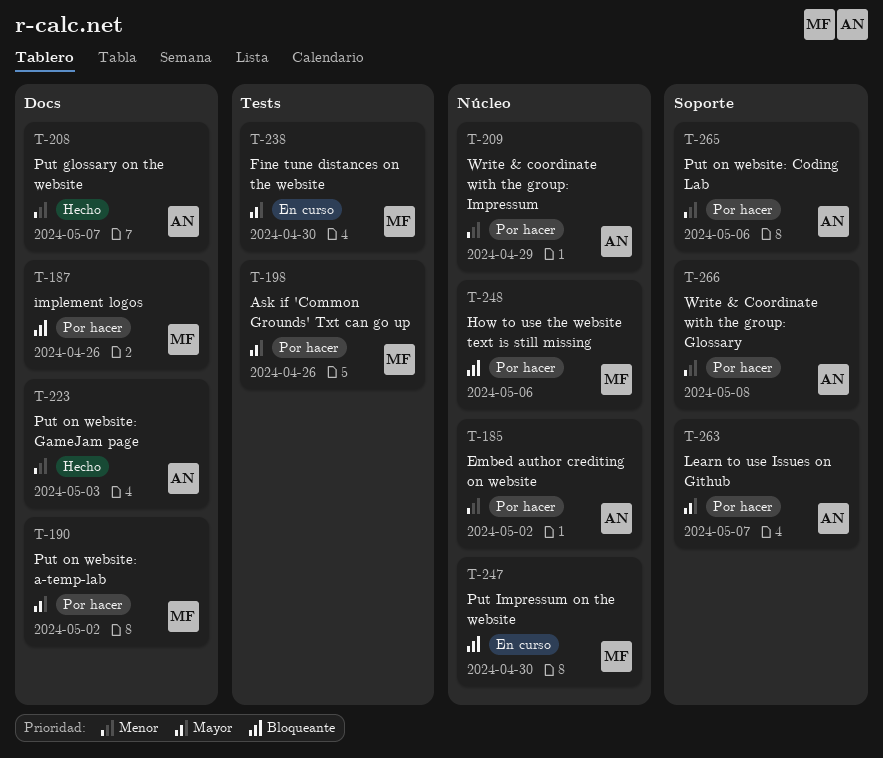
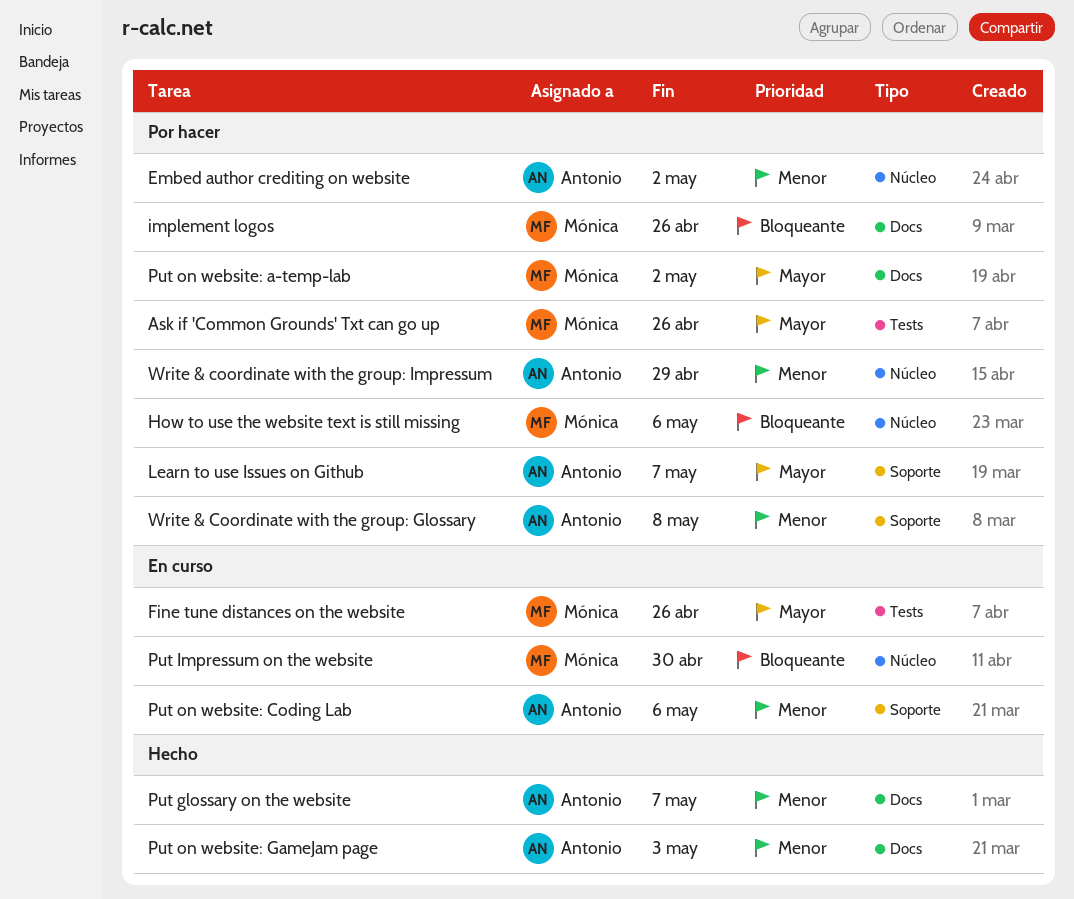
Fine tune distances on the website, due: Apr 30 -> Apr 26
Put on website: Coding Lab, status: Por hacer -> En curso

